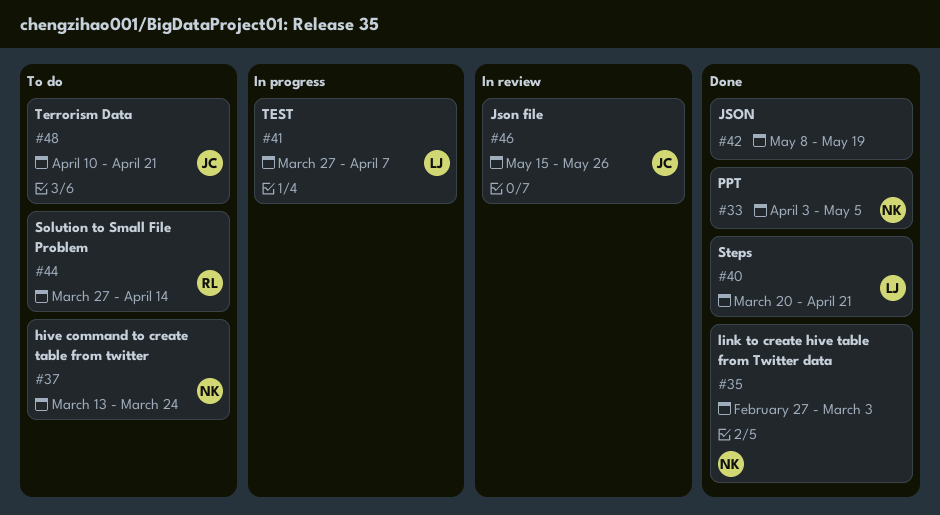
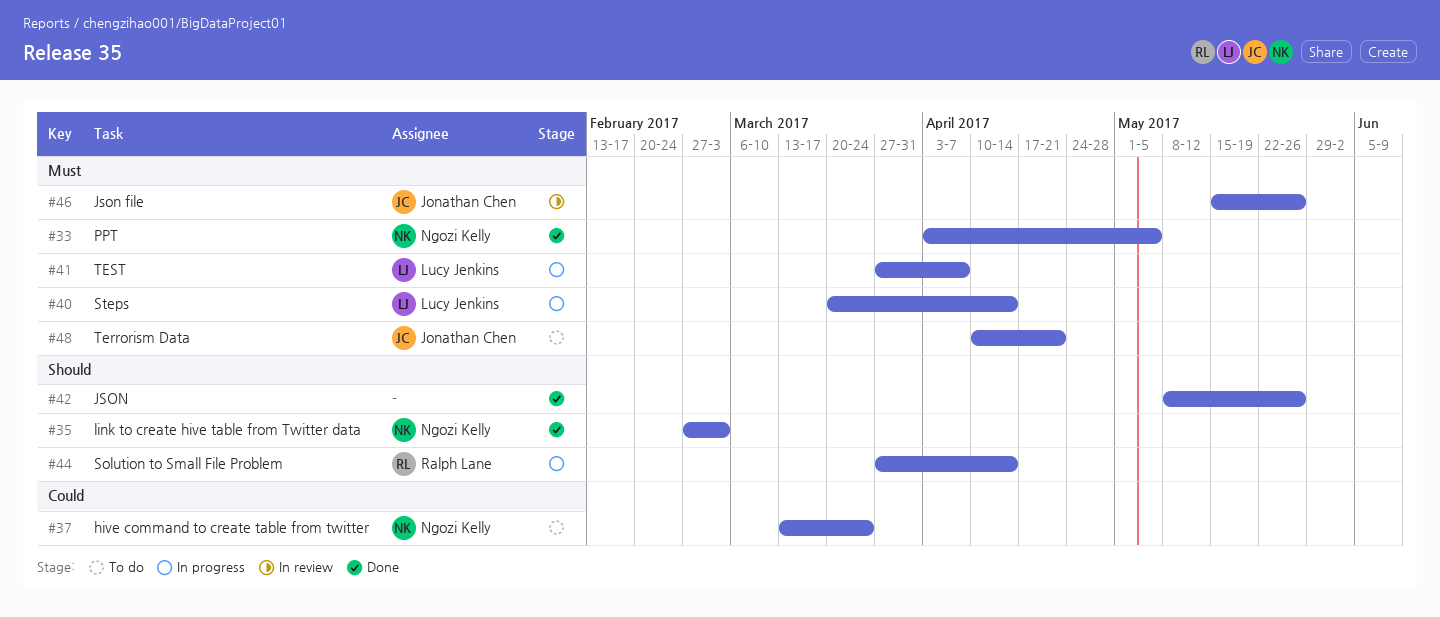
#40, status: Done -> In progress
#40, due: Apr 21 -> Apr 14
#42, due: May 19 -> May 26
#44, status: To do -> In progress

